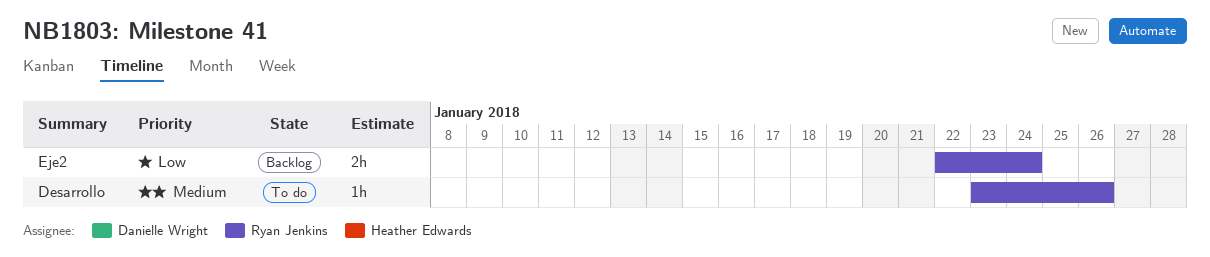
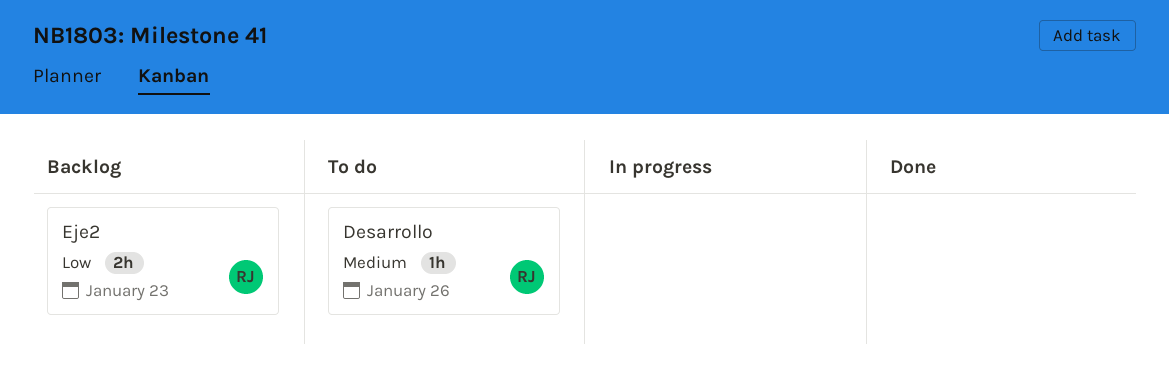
Eje2, due: Jan 24 -> Jan 23

